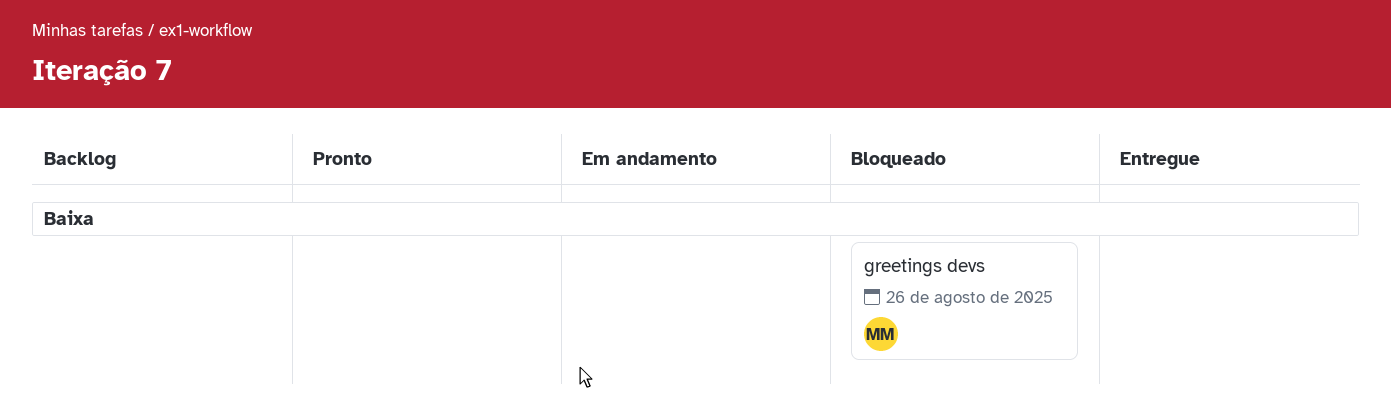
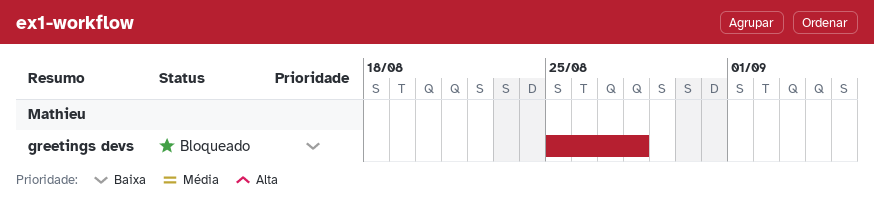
greetings devs, due: Aug 26 -> Aug 28

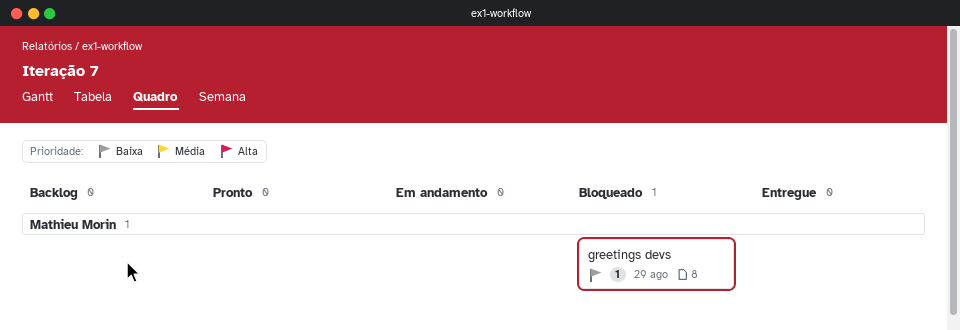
greetings devs, due: Aug 28 -> Aug 29

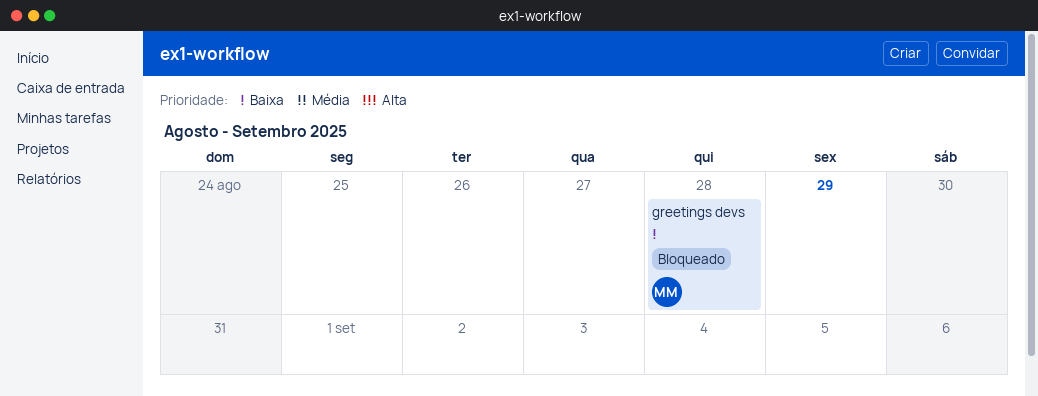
greetings devs, due: Aug 29 -> Aug 28

